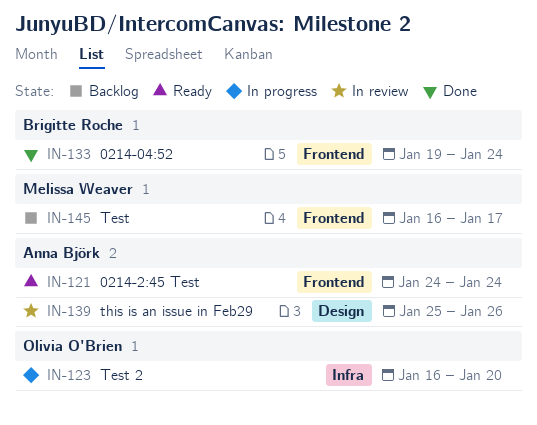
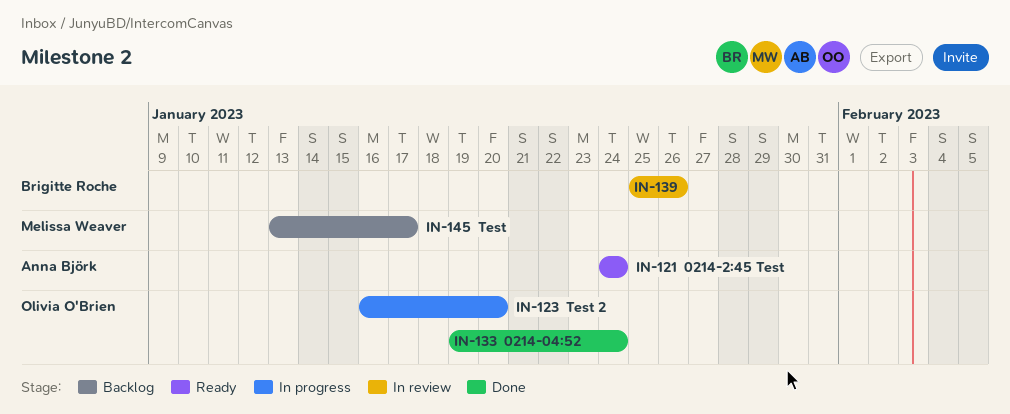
IN-133, owner: Brigitte Roche -> Olivia O'Brien
IN-139, owner: Anna Björk -> Brigitte Roche
IN-145, start: Jan 16 -> Jan 13

